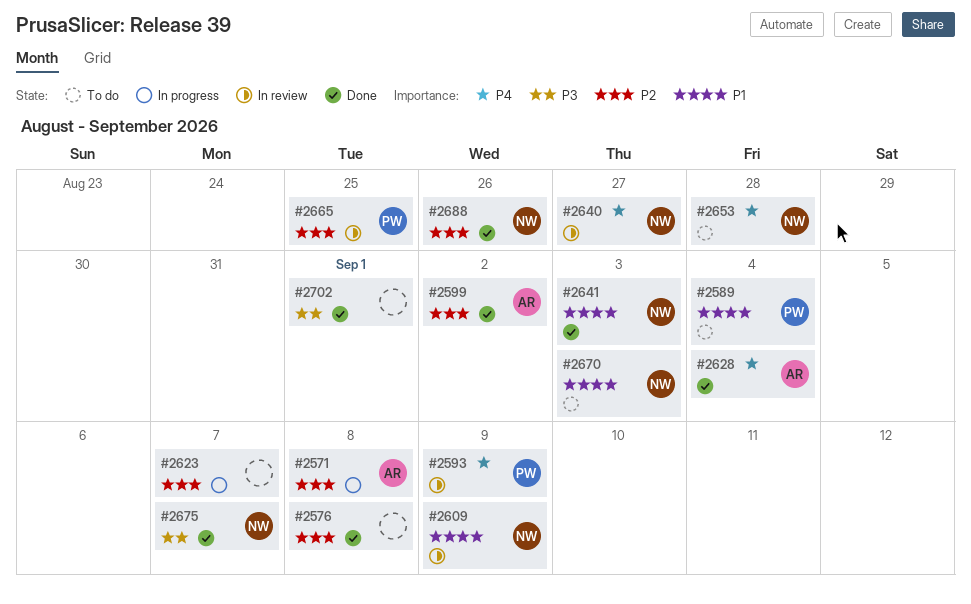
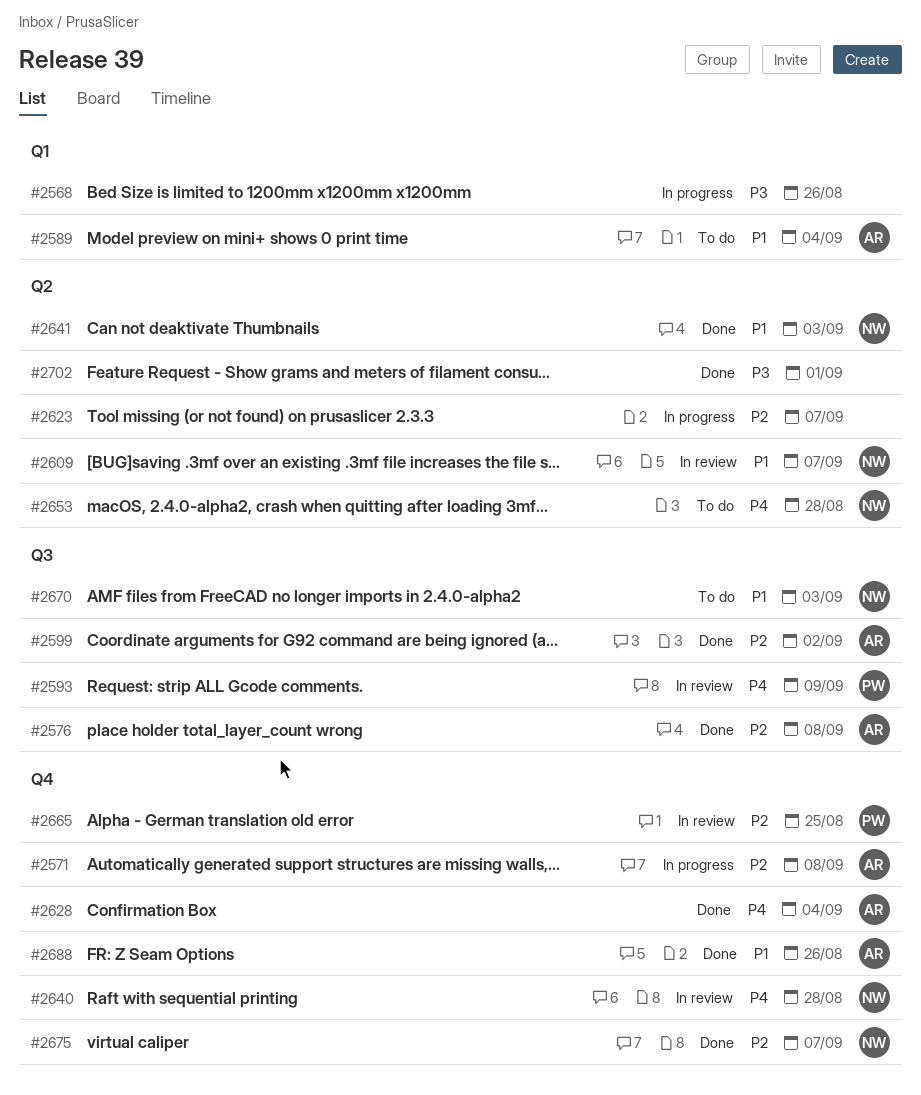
#2568: none -> present
#2576, owner: none -> AR
#2589, owner: PW -> AR
#2609, due: Sep 9 -> Sep 7
#2640, due: Aug 27 -> Aug 28
#2675, priority: P3 -> P2
#2688, owner: NW -> AR
#2688, priority: P2 -> P1

